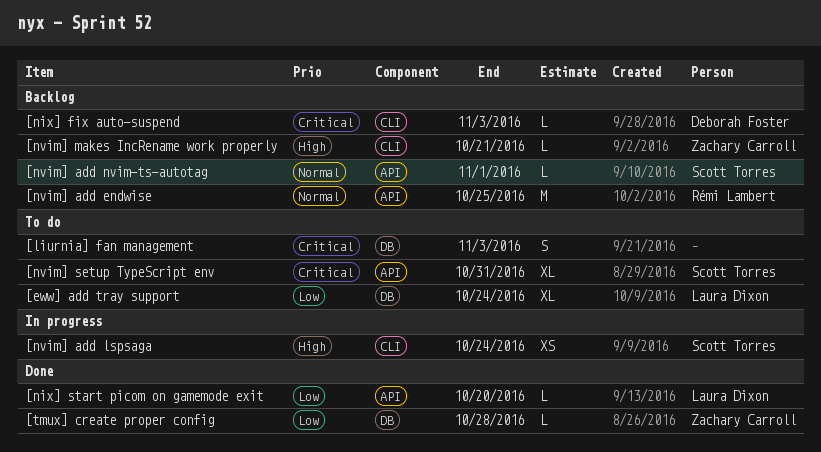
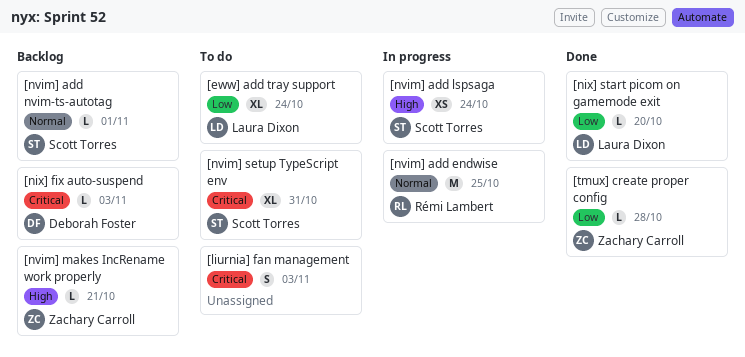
[nvim] add endwise, status: Backlog -> In progress

